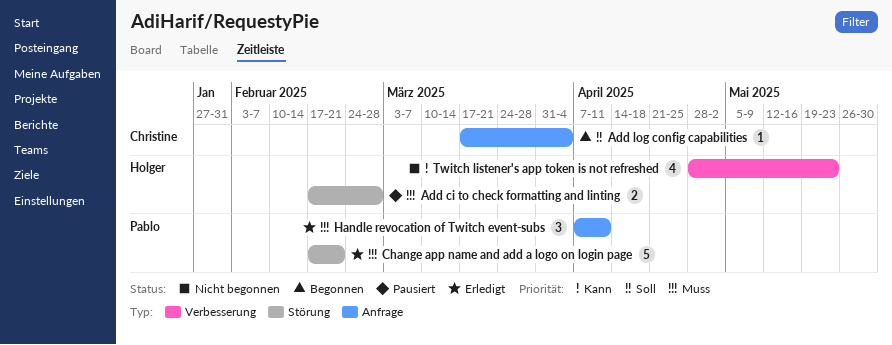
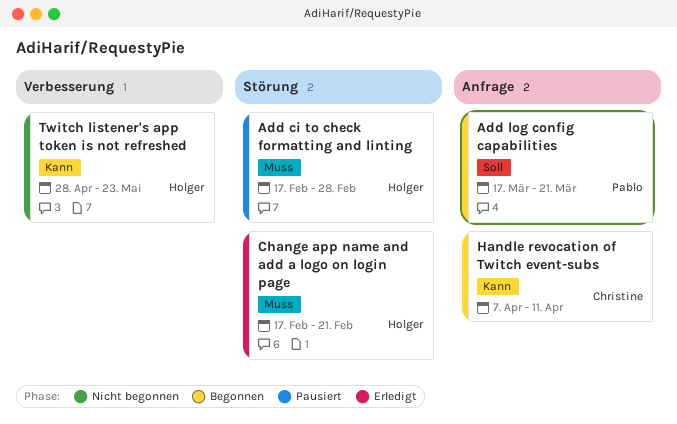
Add log config capabilities, owner: Christine -> Pablo
Add log config capabilities, due: Apr 4 -> Mar 21
Change app name and add a logo on login page, owner: Pablo -> Holger
Handle revocation of Twitch event-subs, status: Erledigt -> Begonnen
Handle revocation of Twitch event-subs, owner: Pablo -> Christine
Handle revocation of Twitch event-subs, priority: Muss -> Kann

